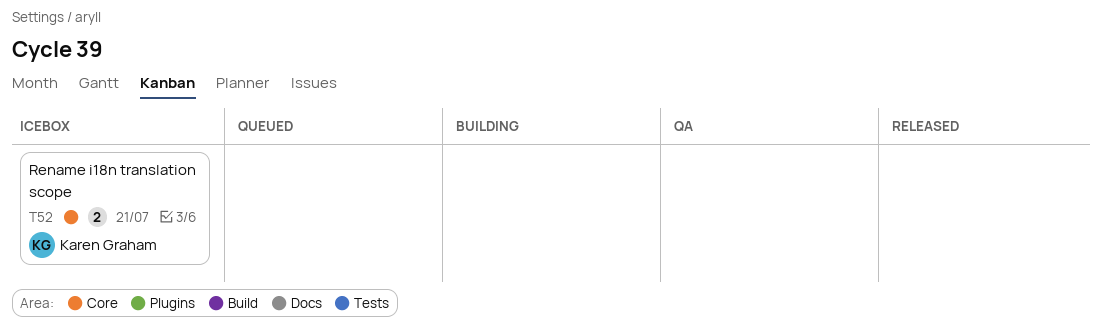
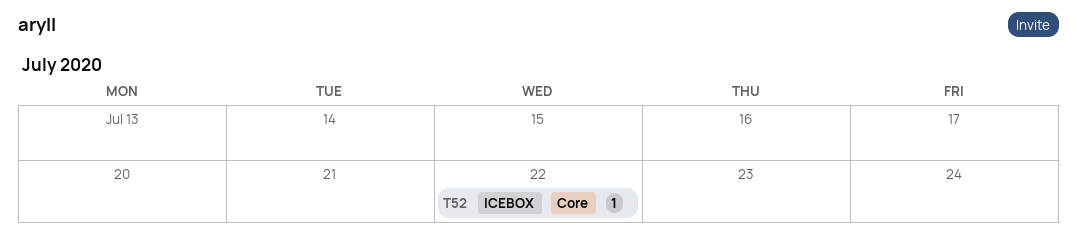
T52, estimate: 2 -> 1
T52, due: Jul 21 -> Jul 22

